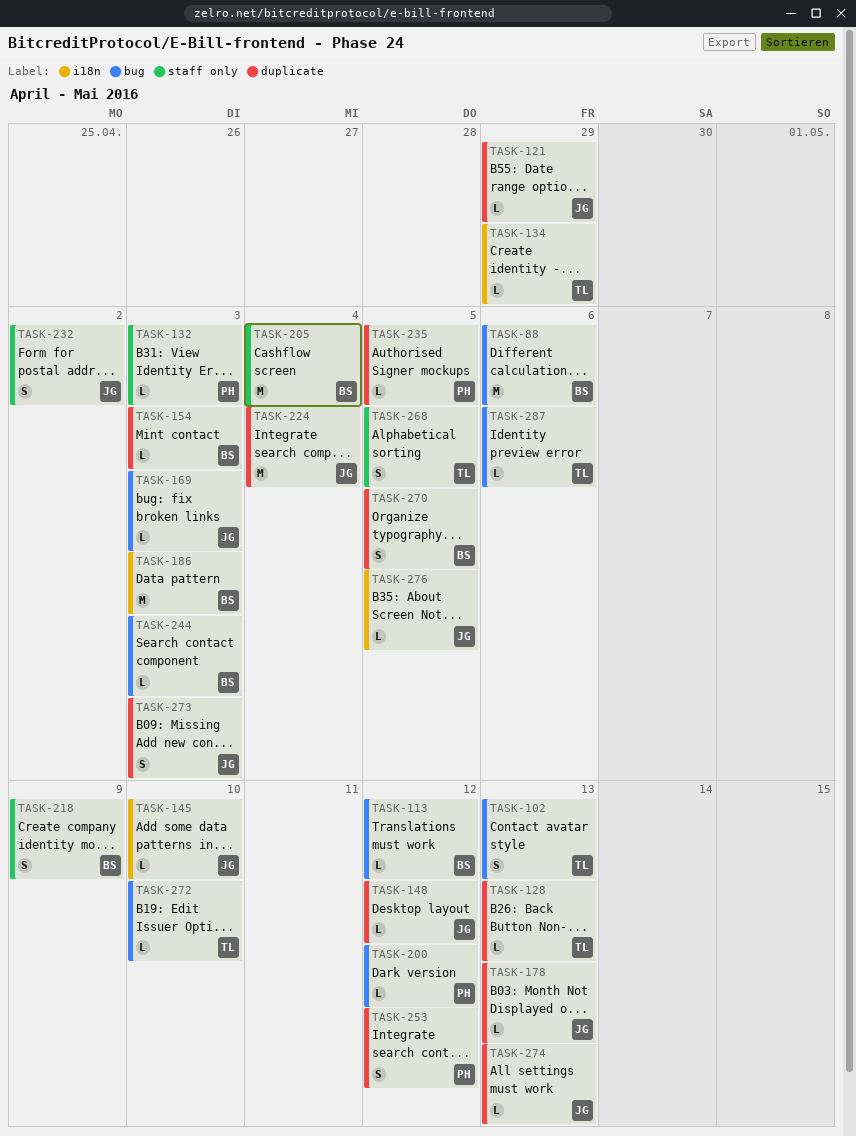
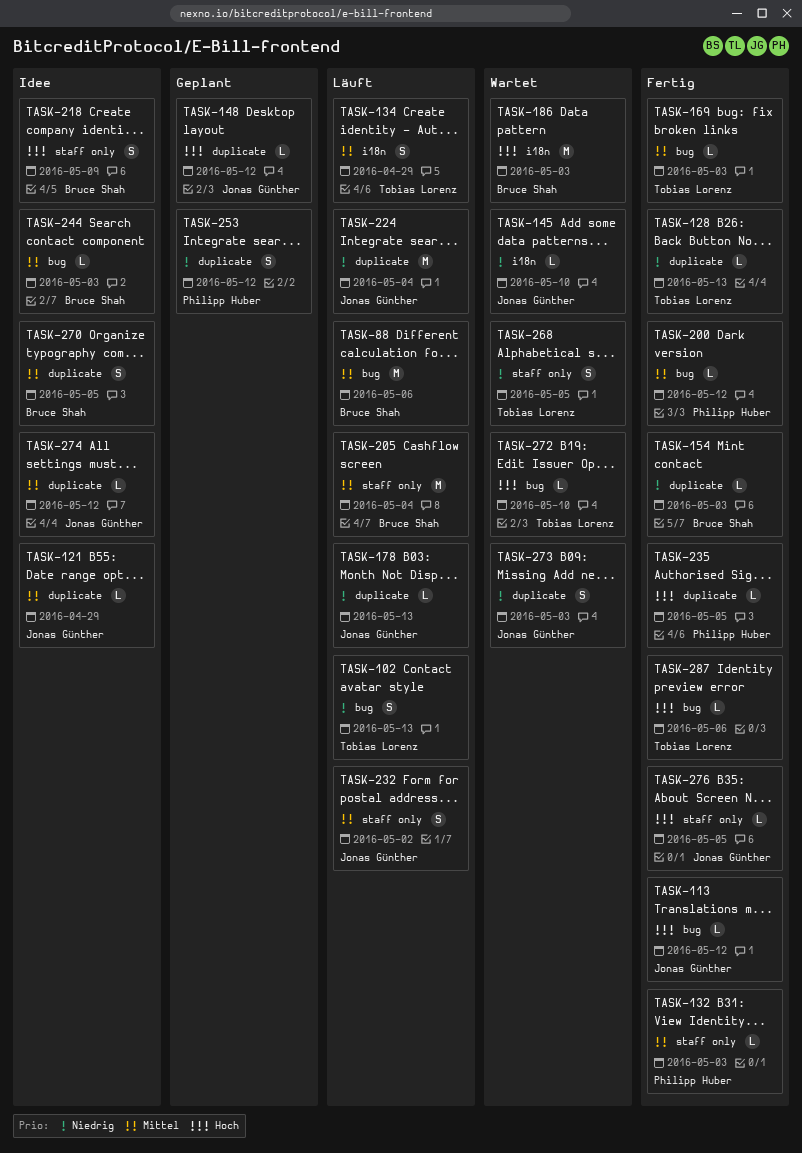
TASK-113, owner: Bruce Shah -> Jonas Günther
TASK-134, estimate: L -> S
TASK-169, owner: Jonas Günther -> Tobias Lorenz
TASK-274, due: May 13 -> May 12
TASK-276, label: i18n -> staff only

